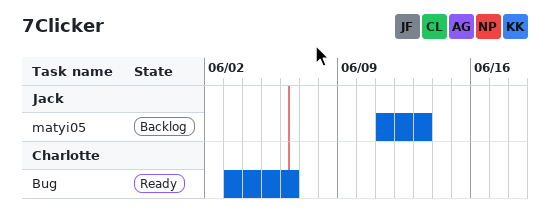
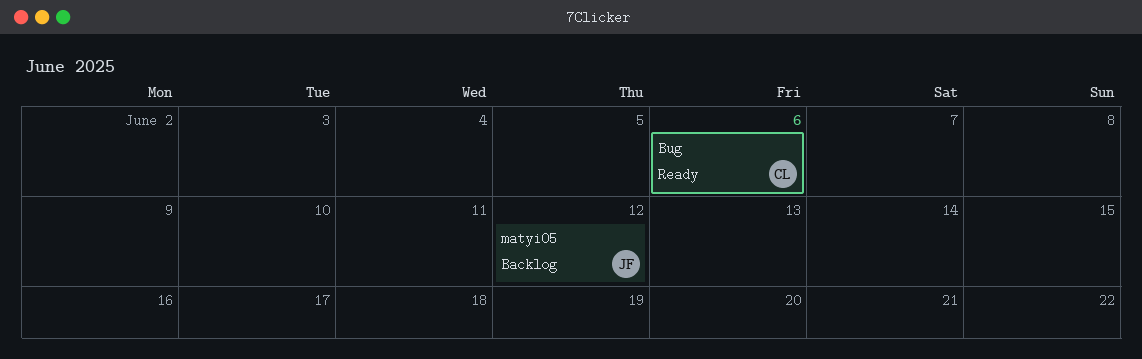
matyi05, due: Jun 13 -> Jun 12

